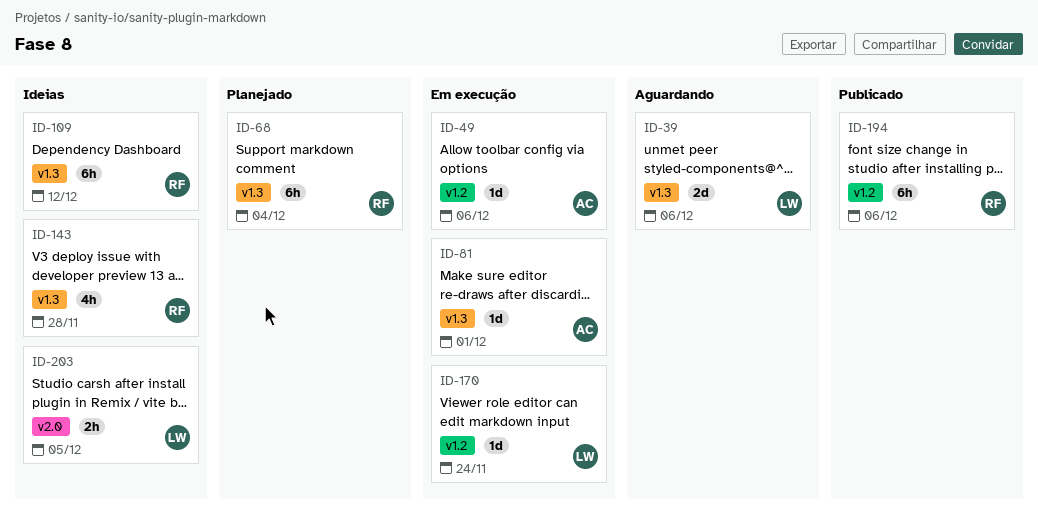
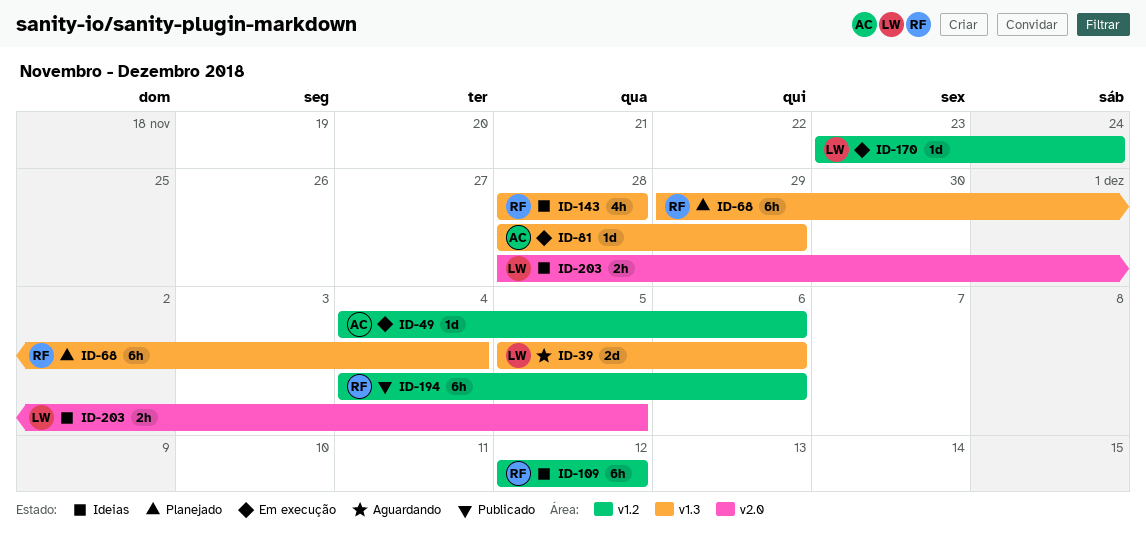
ID-81, due: Dec 1 -> Nov 29
ID-109, label: v1.3 -> v1.2

